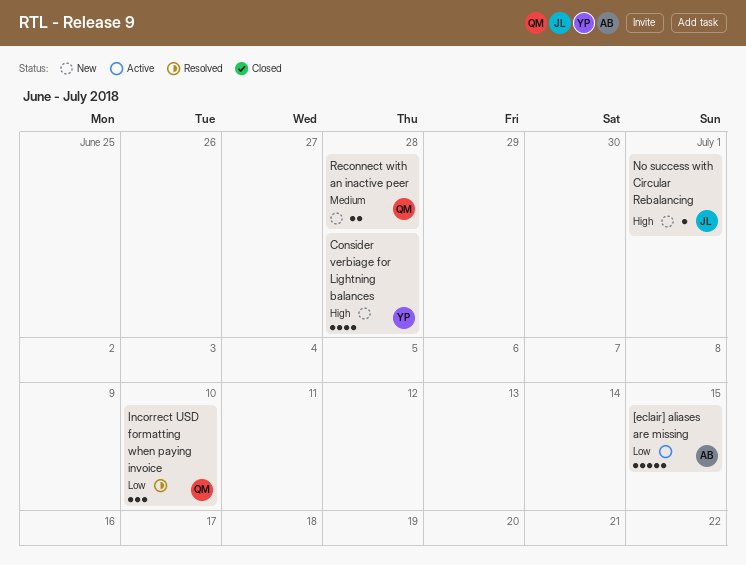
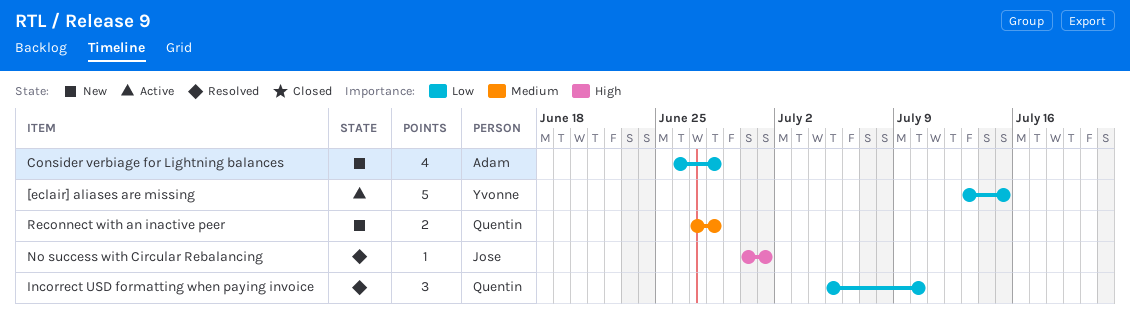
[eclair] aliases are missing, owner: Adam -> Yvonne
Consider verbiage for Lightning balances, owner: Yvonne -> Adam
Consider verbiage for Lightning balances, priority: High -> Low
No success with Circular Rebalancing, status: New -> Resolved

